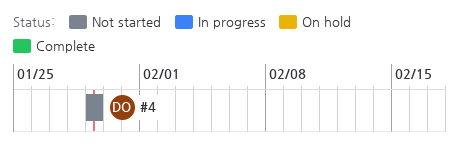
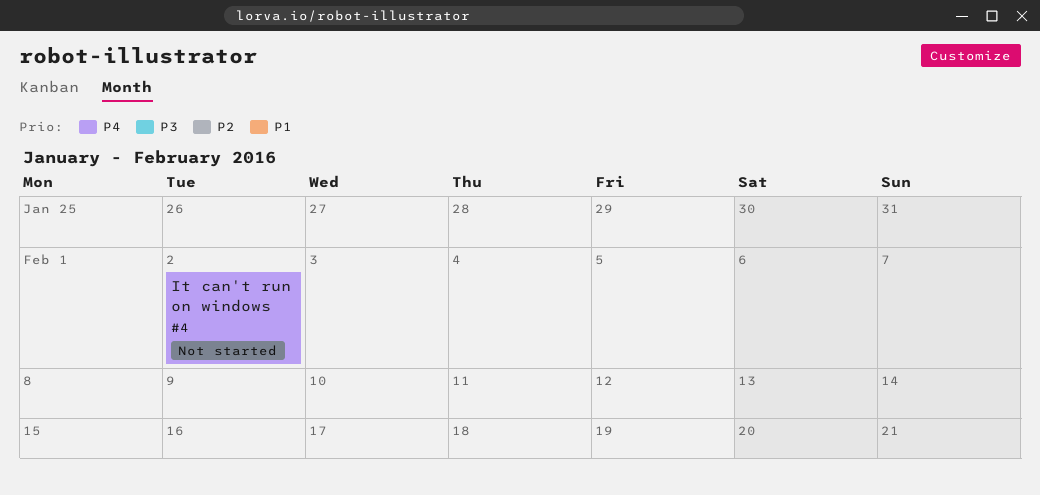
#4, due: Jan 29 -> Feb 2

